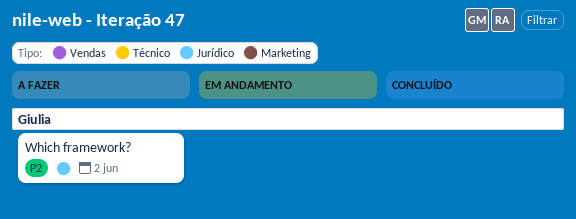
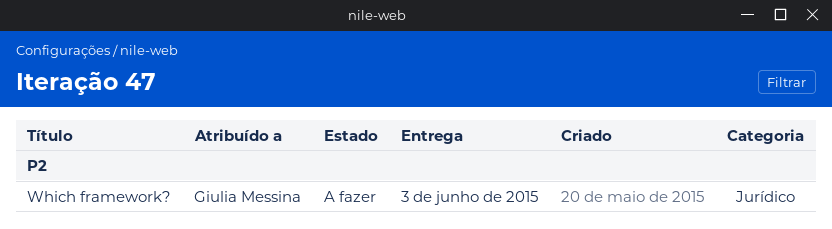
Which framework?, due: Jun 2 -> Jun 3

